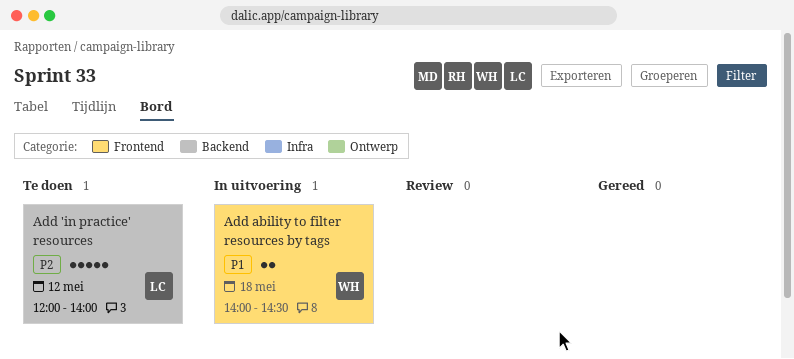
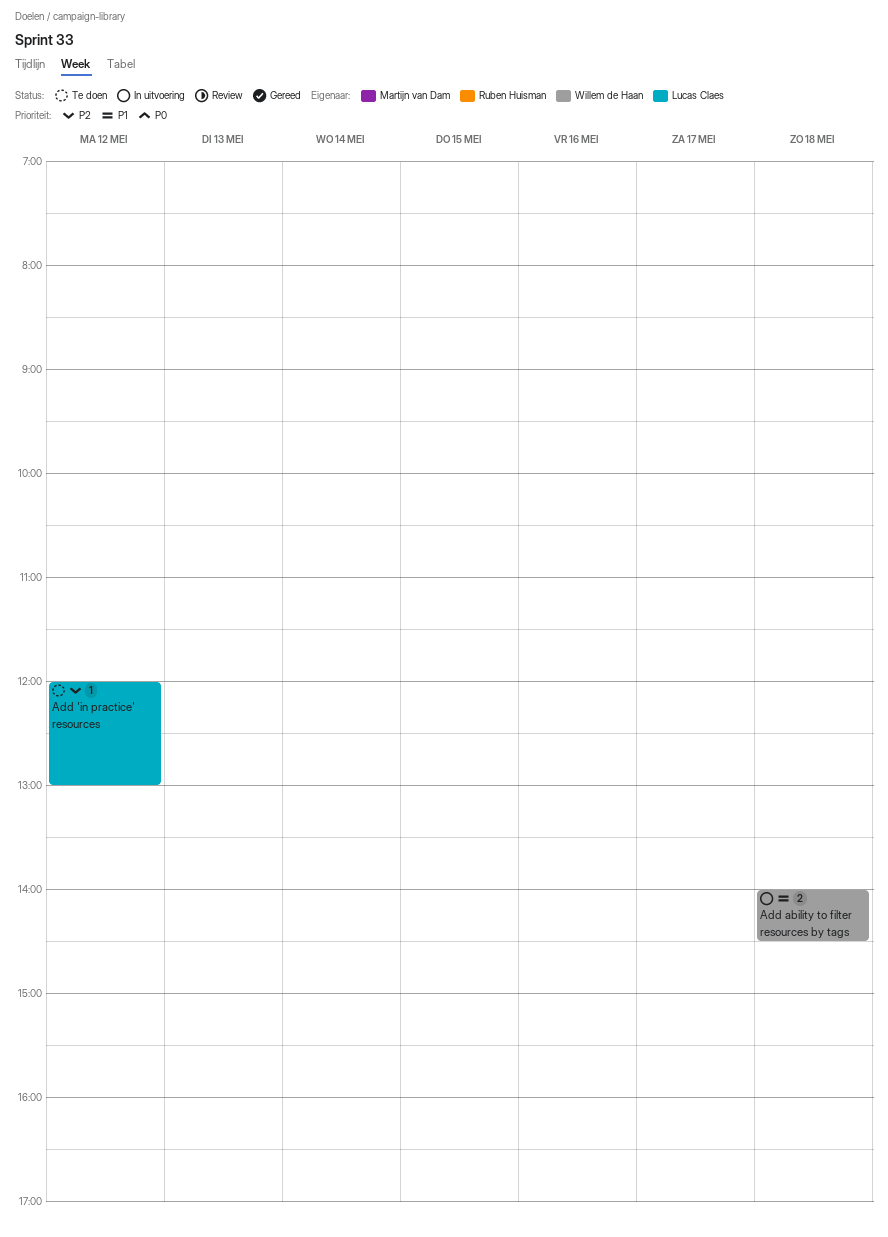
Add 'in practice' resources, estimate: 5 -> 1
Add 'in practice' resources, ends: 14:00 -> 13:00

